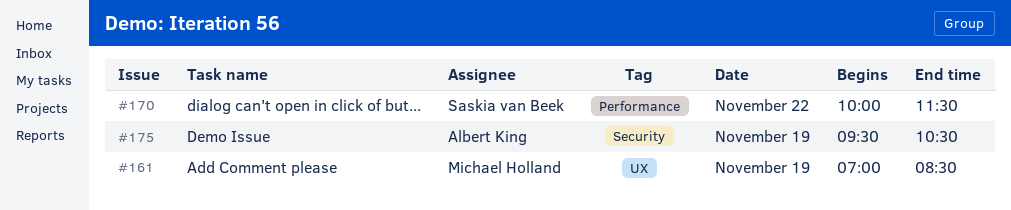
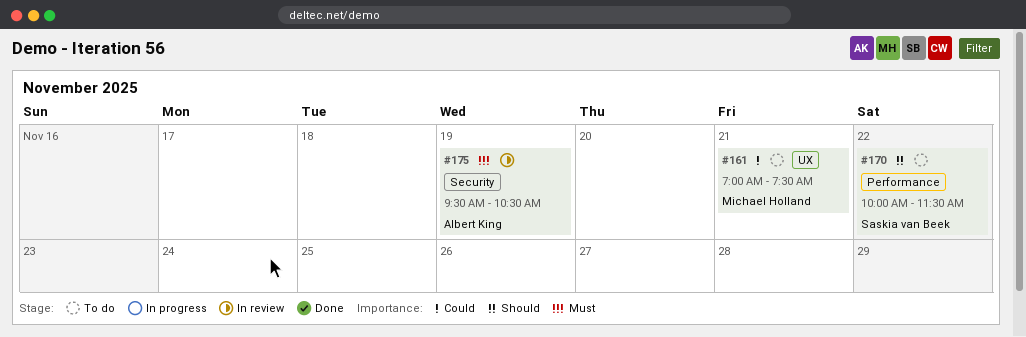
#161, day: Nov 19 -> Nov 21
#161, ends: 08:30 -> 07:30

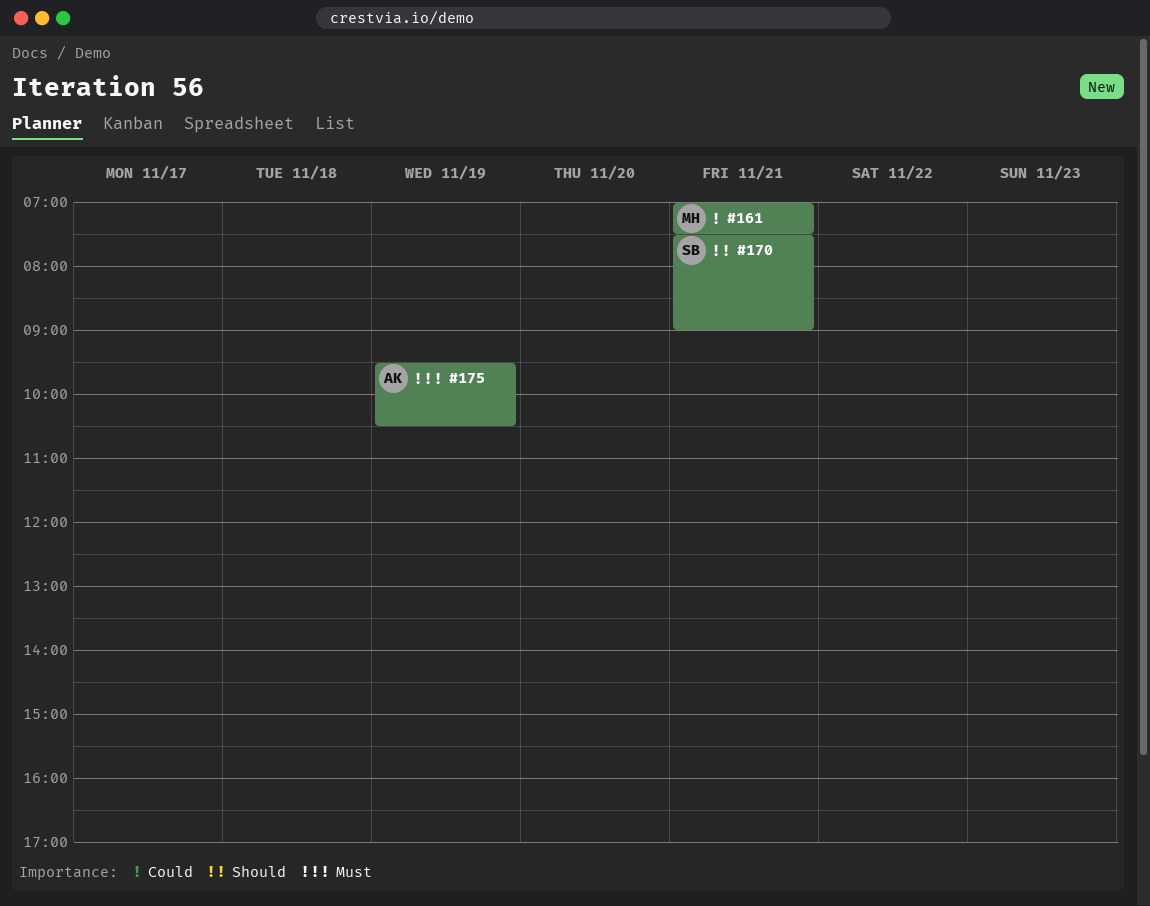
#170, day: Nov 22 -> Nov 21
#170, begins: 10:00 -> 07:30
#170, ends: 11:30 -> 09:00

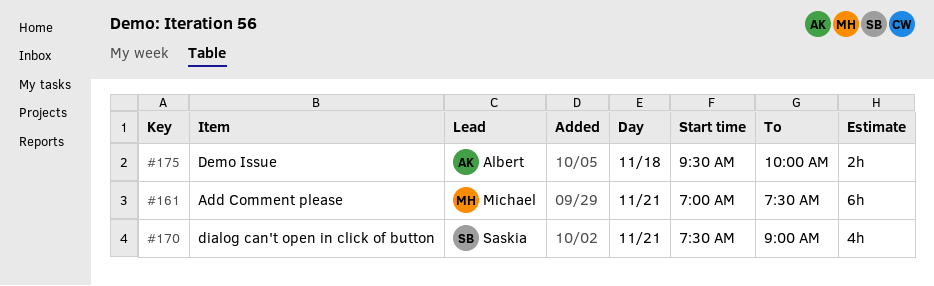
#175, day: Nov 19 -> Nov 18
#175, ends: 10:30 -> 10:00

